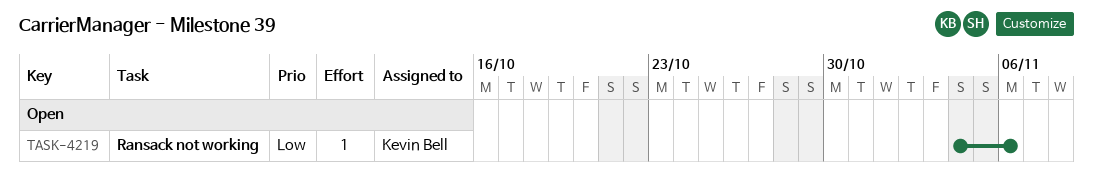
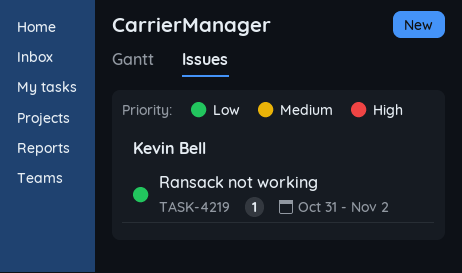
TASK-4219, start: Nov 4 -> Oct 31
TASK-4219, due: Nov 6 -> Nov 2

